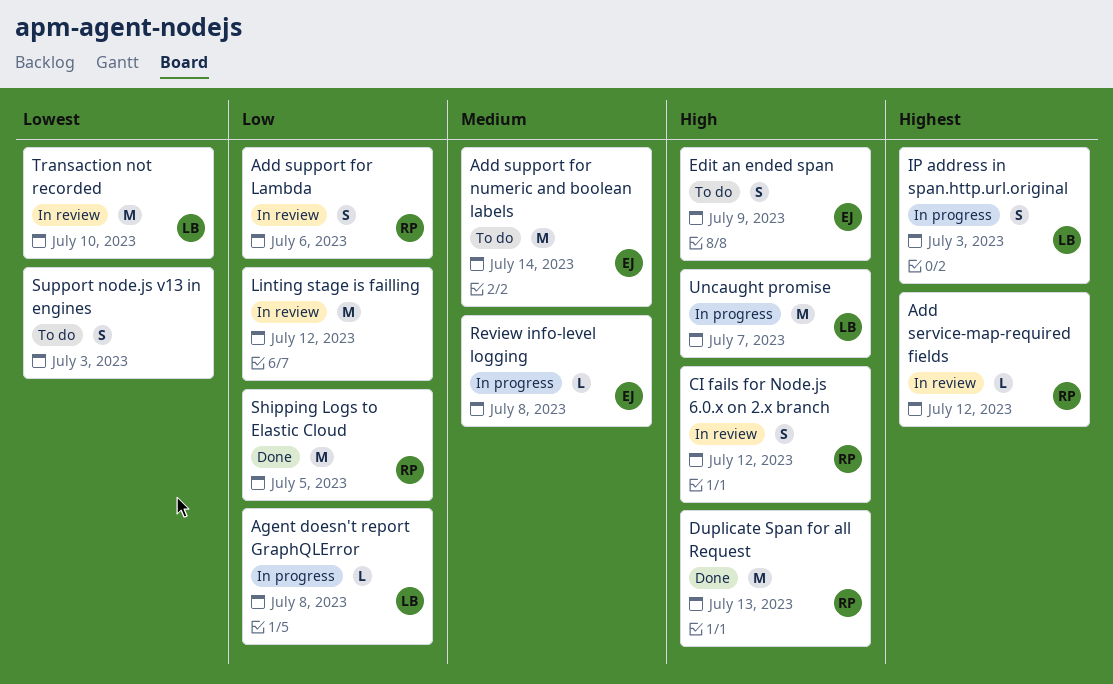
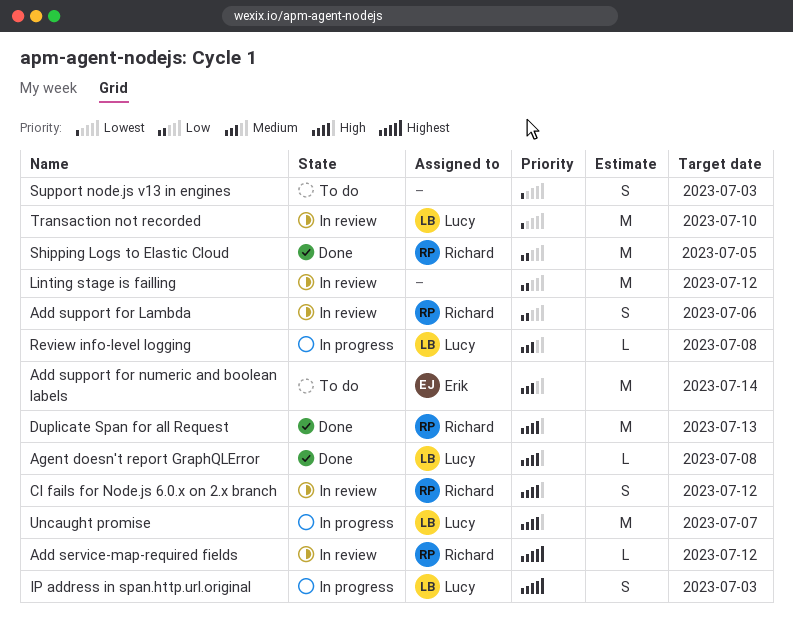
Agent doesn't report GraphQLError, status: In progress -> Done
Agent doesn't report GraphQLError, priority: Low -> High
Edit an ended span: present -> none
Review info-level logging, owner: Erik -> Lucy

